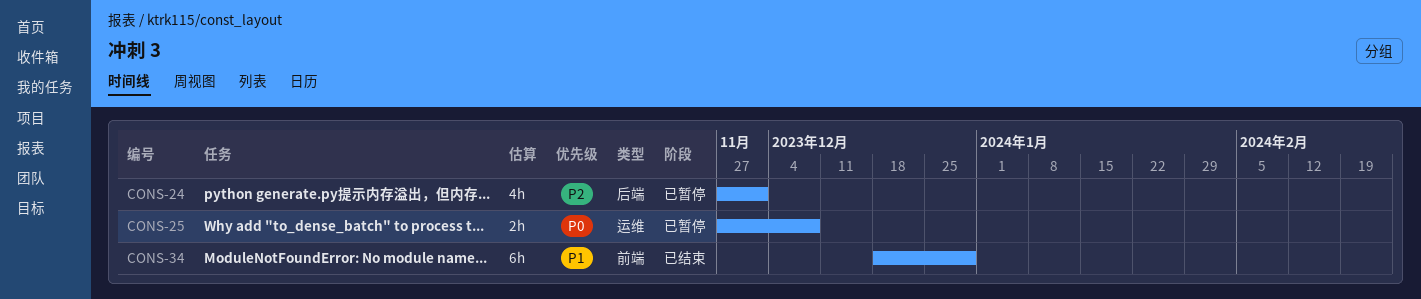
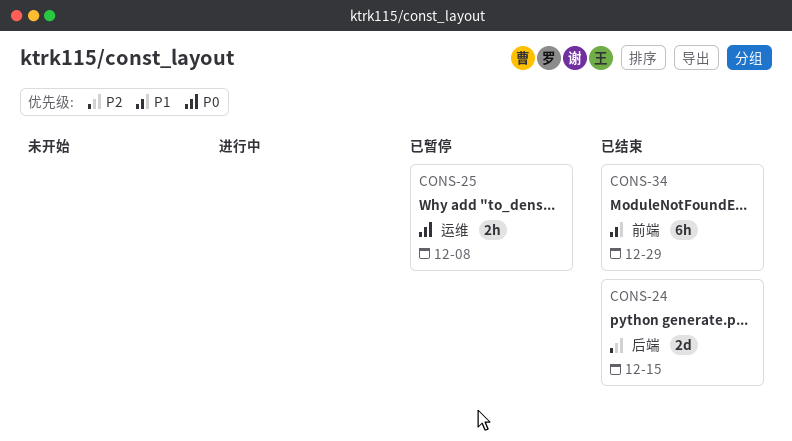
CONS-24, status: 已暂停 -> 已结束
CONS-24, estimate: 4h -> 2d
CONS-24, due: Dec 1 -> Dec 15

